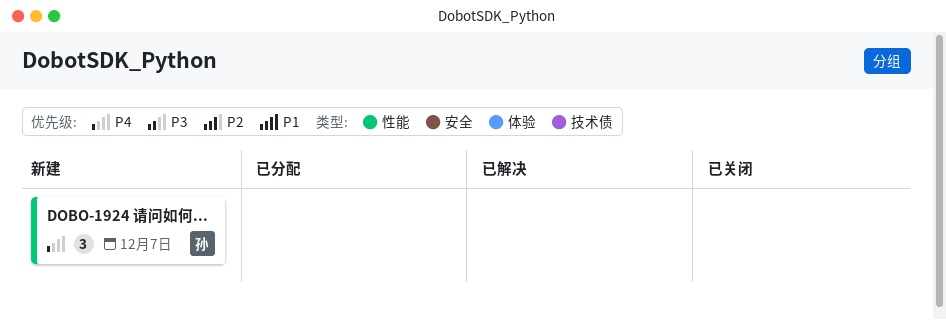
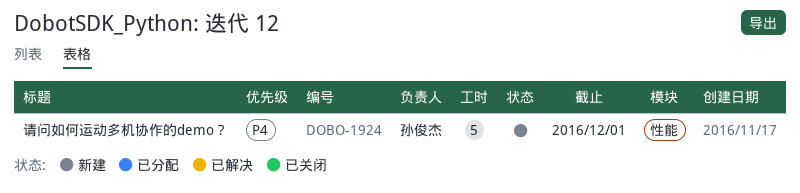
DOBO-1924, estimate: 3 -> 5
DOBO-1924, due: Dec 7 -> Dec 1

